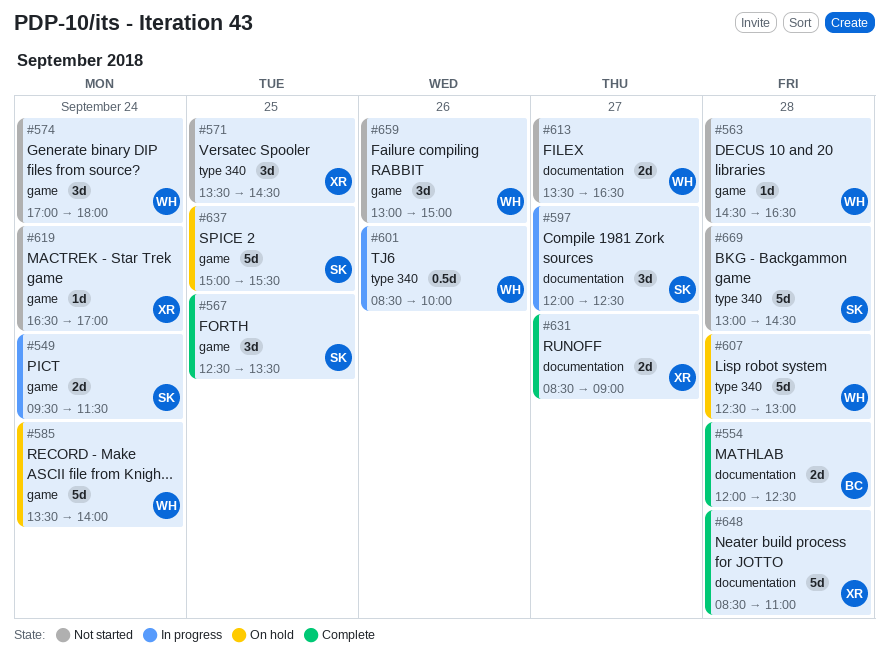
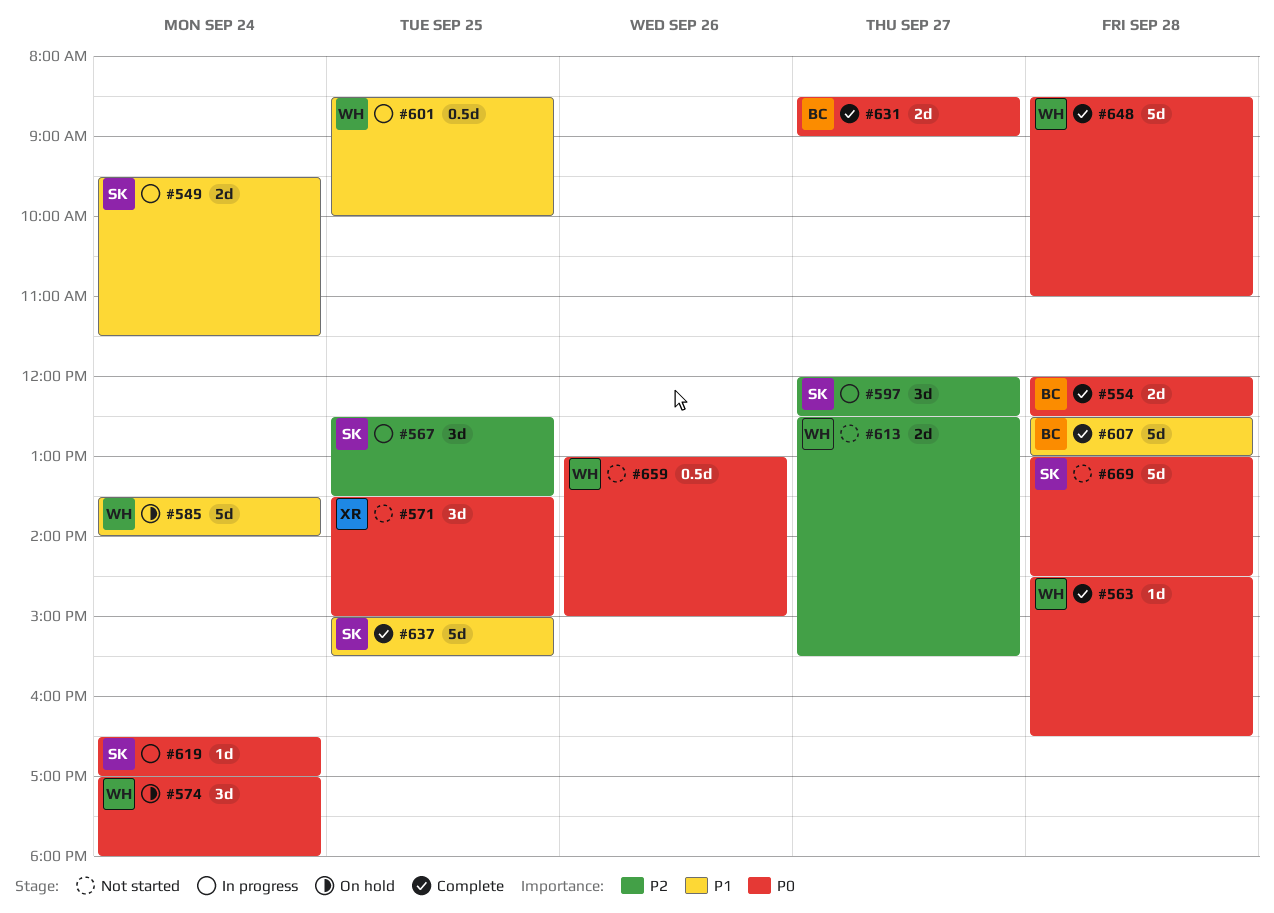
#563, status: Not started -> Complete
#567, status: Complete -> In progress
#571, ends: 14:30 -> 15:00
#574, status: Not started -> On hold
#601, day: Sep 26 -> Sep 25
#607, status: On hold -> Complete
#607, owner: WH -> BC
#613, begins: 13:30 -> 12:30
#613, ends: 16:30 -> 15:30
#619, status: Not started -> In progress
#619, owner: XR -> SK
#631, owner: XR -> BC
#637, status: On hold -> Complete
#648, owner: XR -> WH
#659, estimate: 3d -> 0.5d

